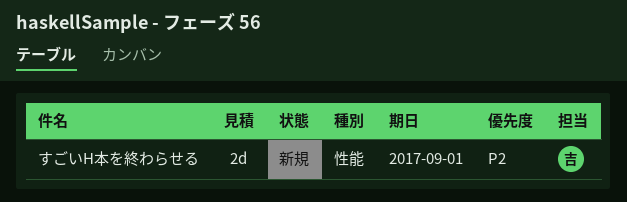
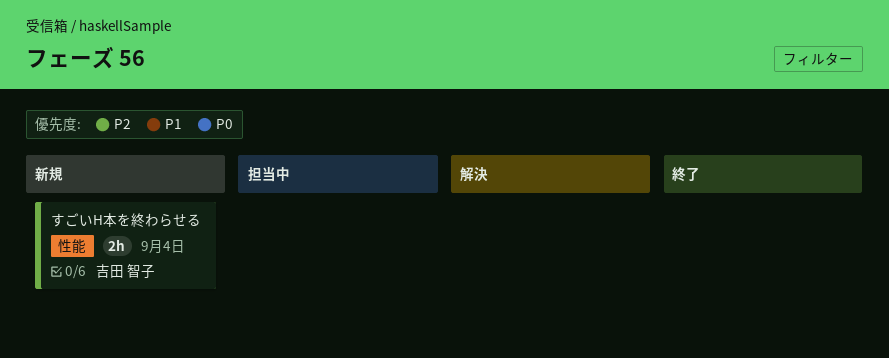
すごいH本を終わらせる, estimate: 2d -> 2h
すごいH本を終わらせる, due: Sep 1 -> Sep 4

